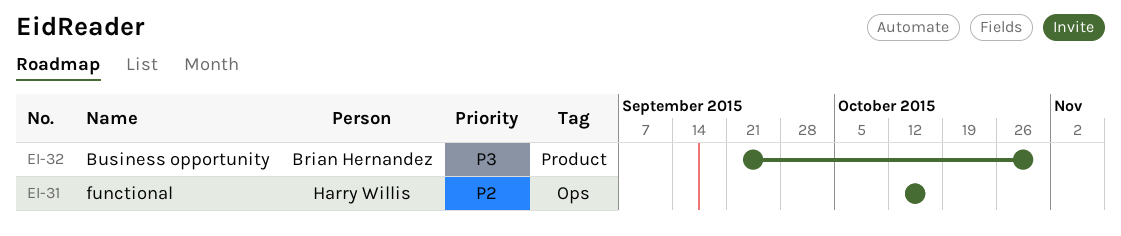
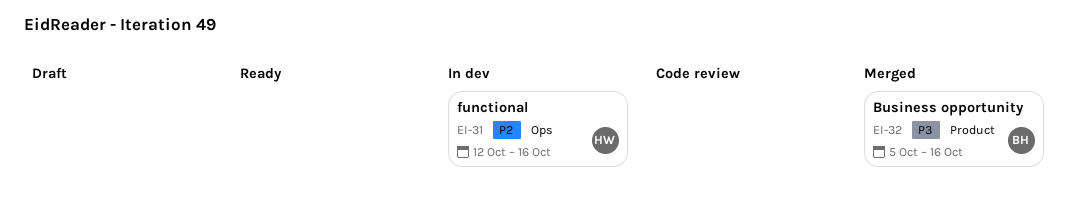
EI-32, start: Sep 21 -> Oct 5
EI-32, due: Oct 30 -> Oct 16

